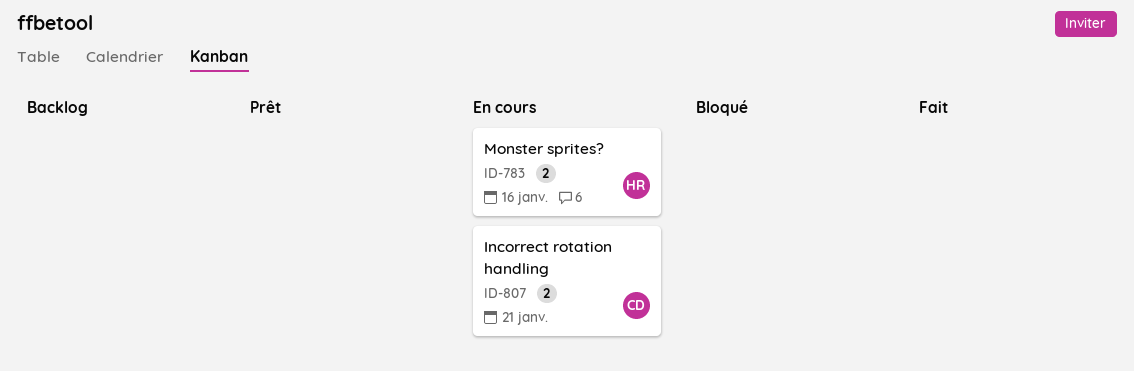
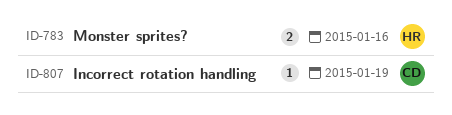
ID-807, estimate: 2 -> 1
ID-807, due: Jan 21 -> Jan 19

